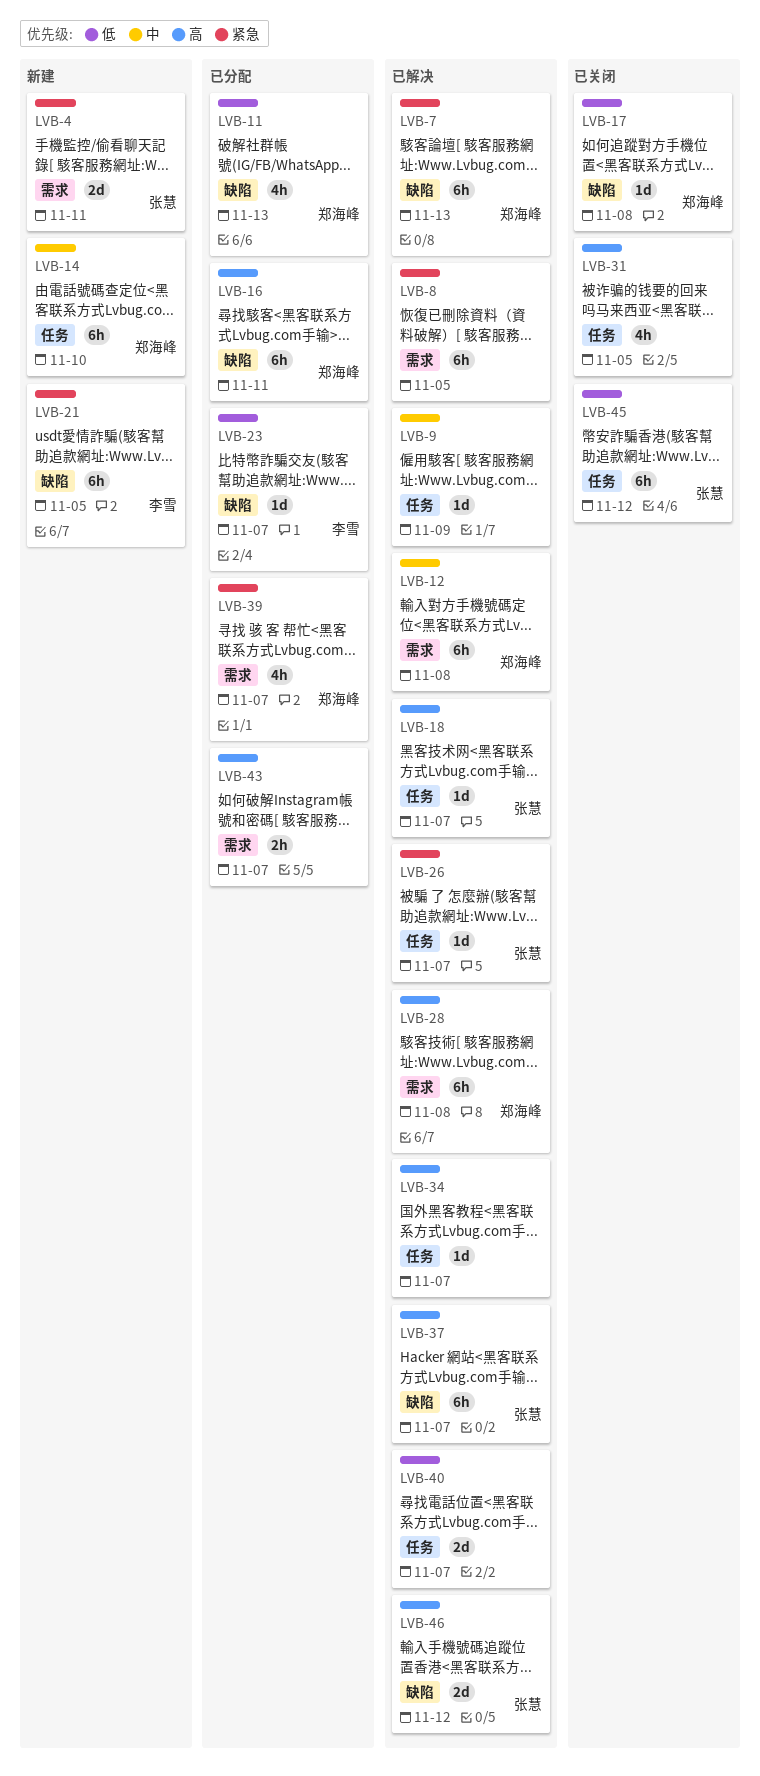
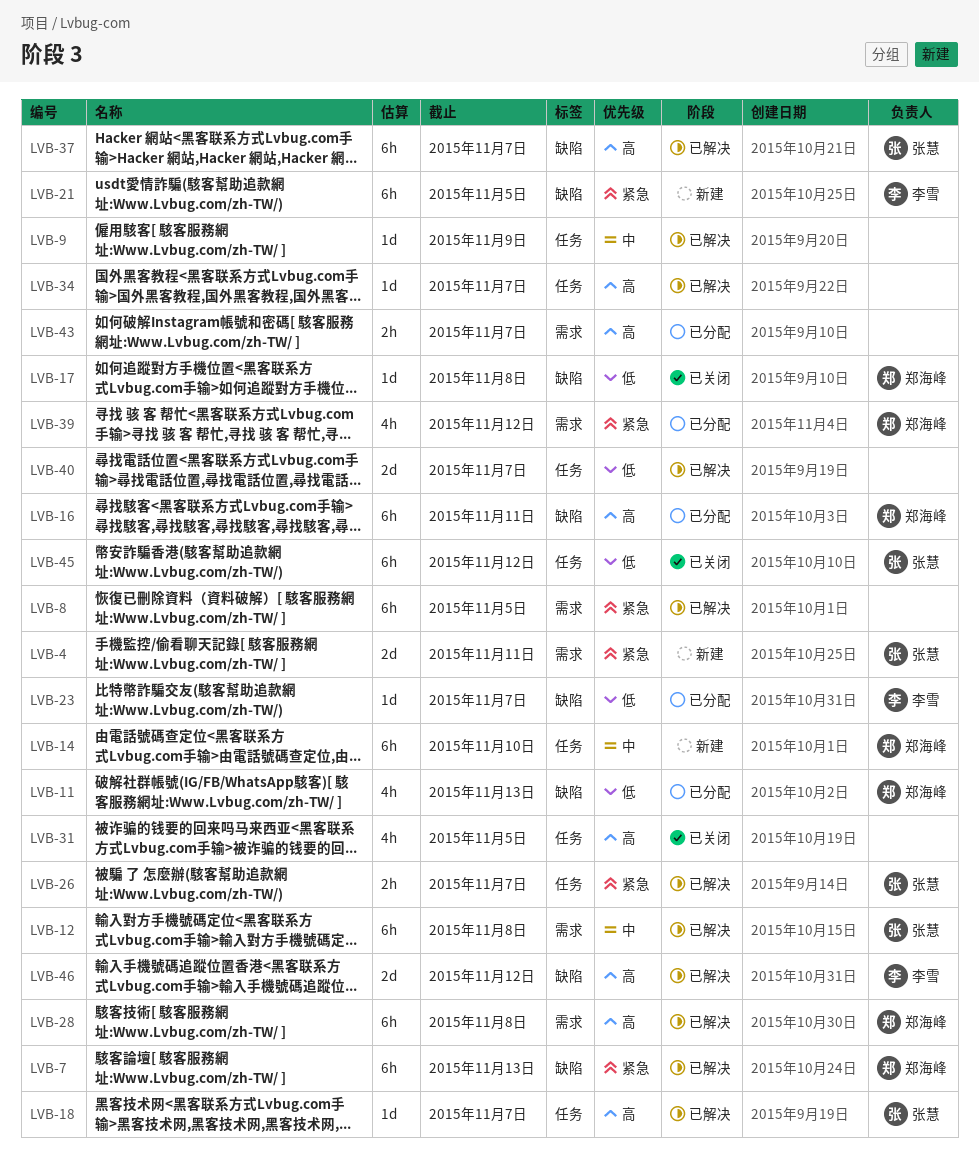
LVB-12, owner: 郑海峰 -> 张慧
LVB-26, estimate: 1d -> 2h
LVB-39, due: Nov 7 -> Nov 12
LVB-46, owner: 张慧 -> 李雪

